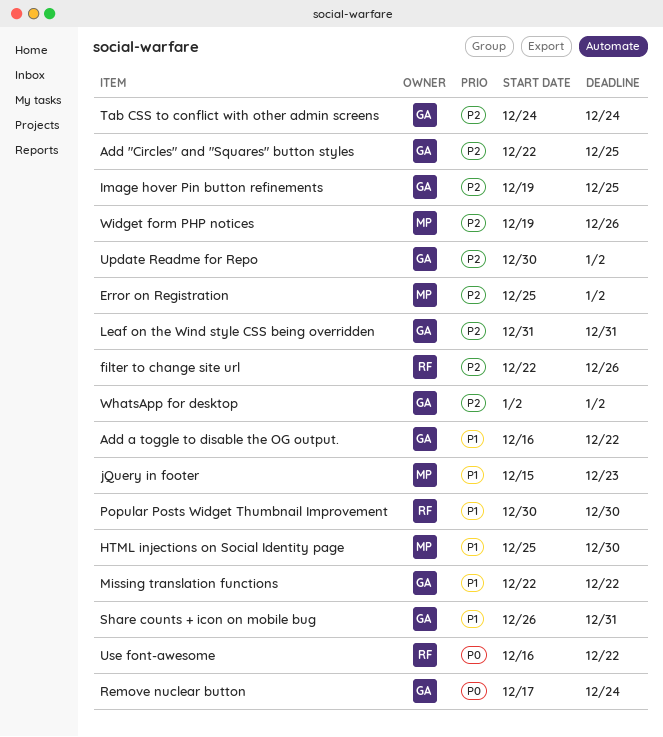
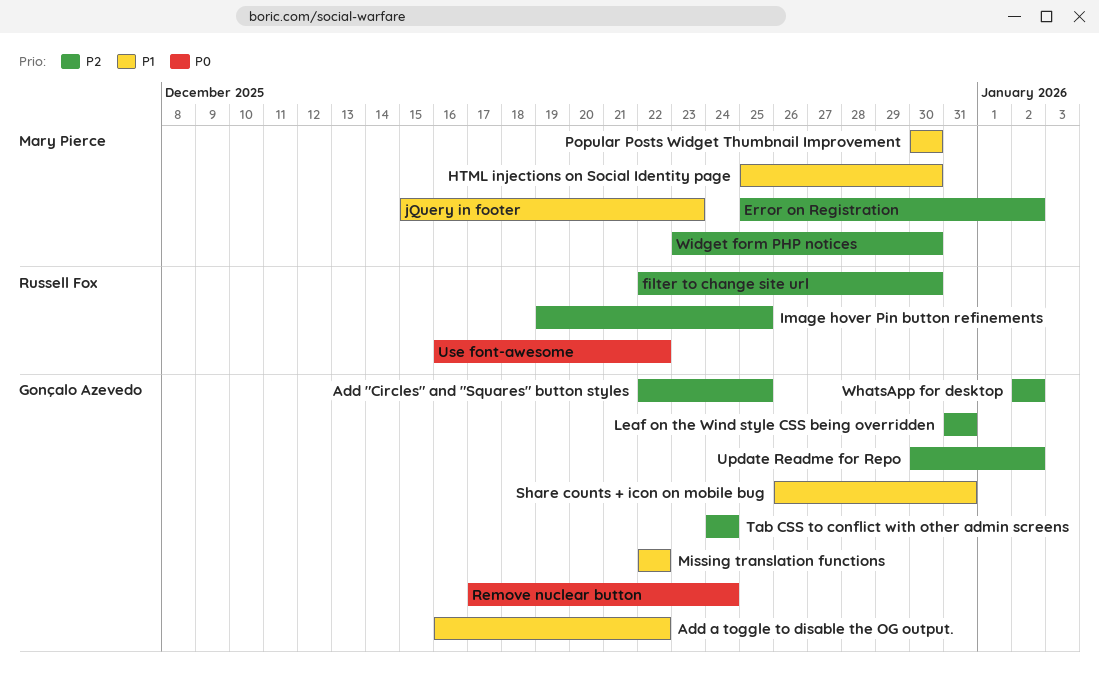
filter to change site url, due: Dec 26 -> Dec 30
Image hover Pin button refinements, owner: Gonçalo Azevedo -> Russell Fox
Popular Posts Widget Thumbnail Improvement, owner: Russell Fox -> Mary Pierce
Widget form PHP notices, start: Dec 19 -> Dec 23
Widget form PHP notices, due: Dec 26 -> Dec 30

